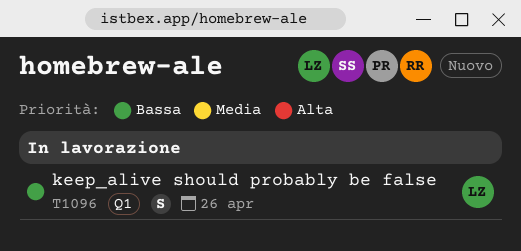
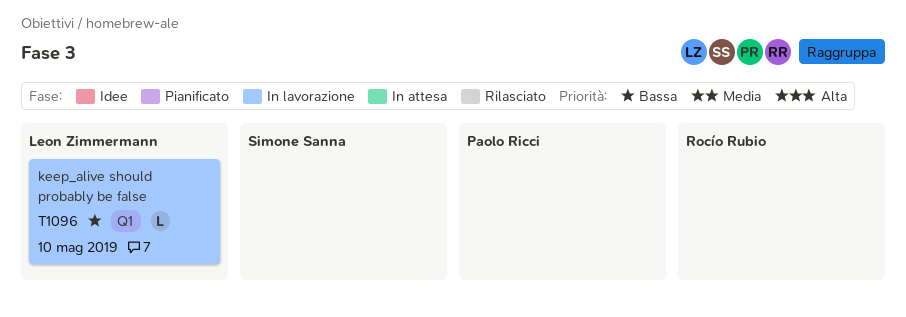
T1096, estimate: S -> L
T1096, due: Apr 26 -> May 10

